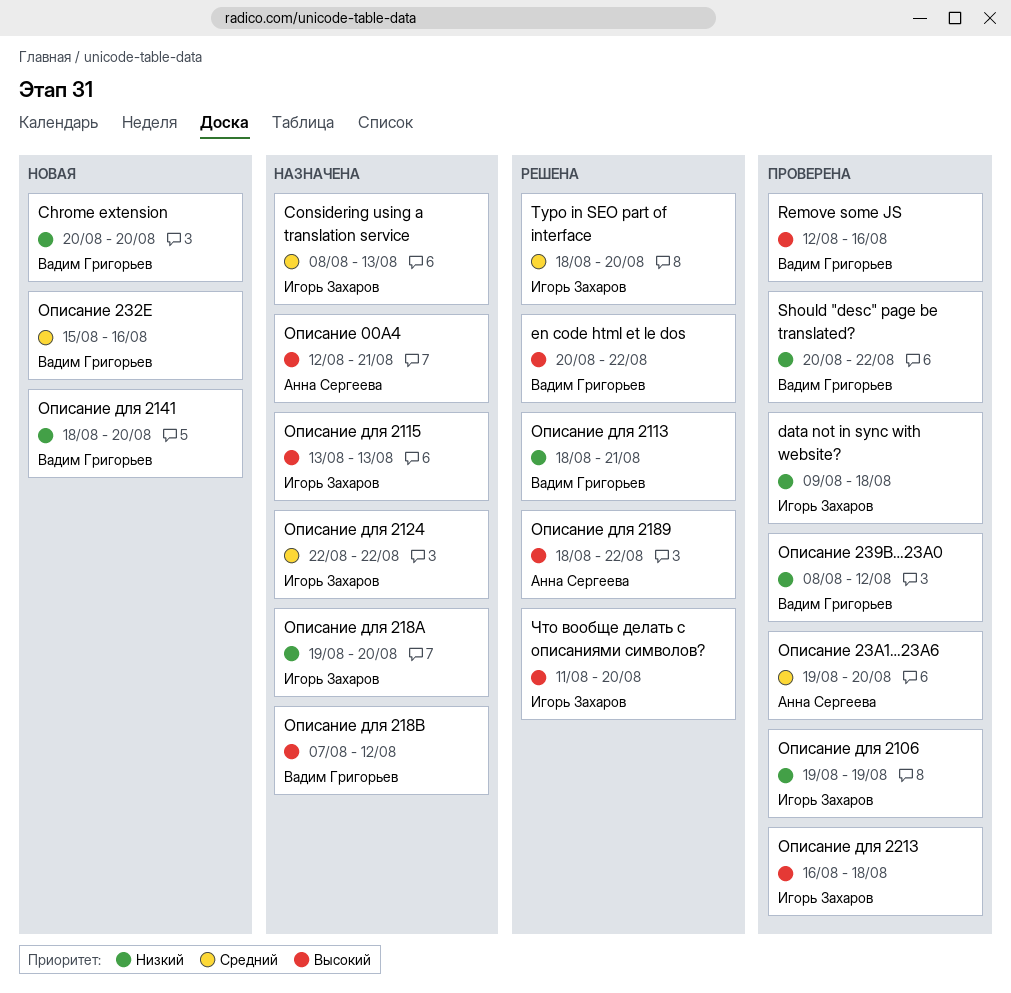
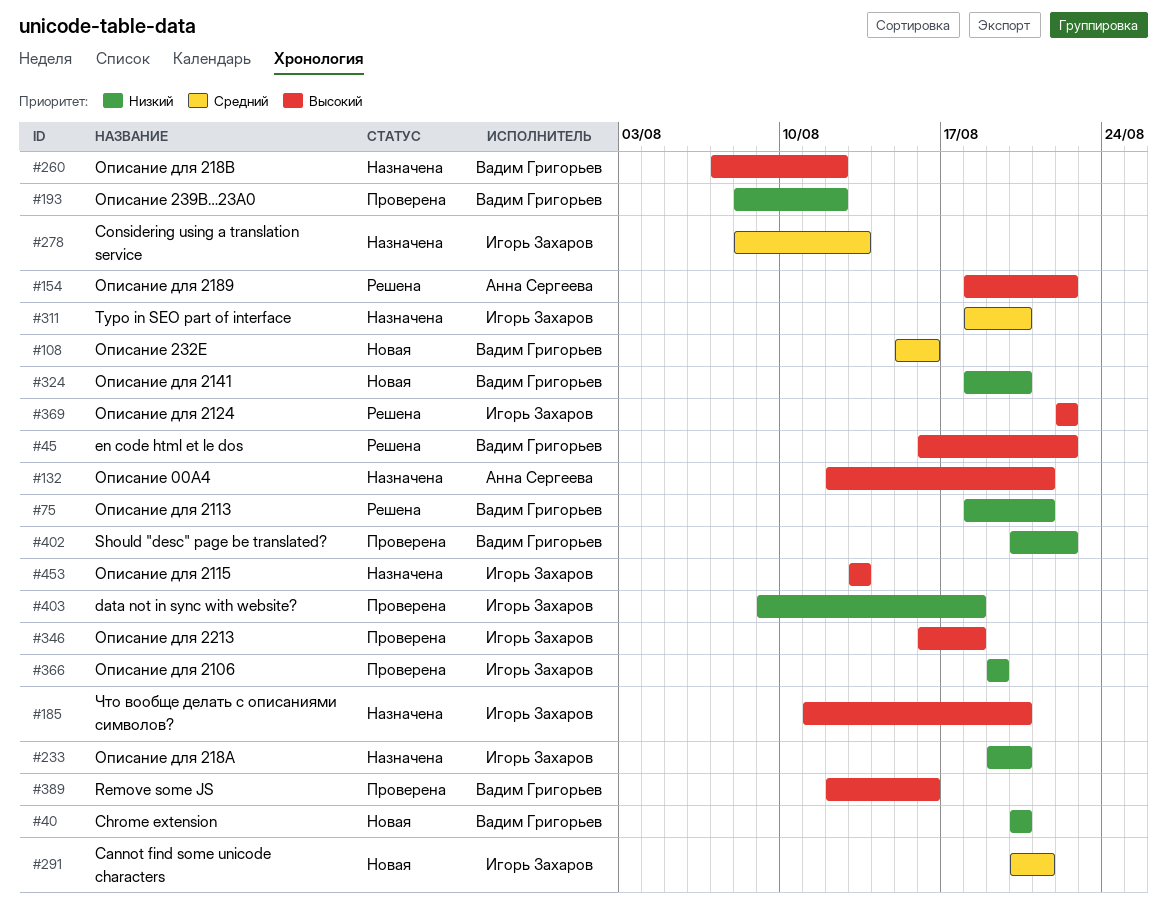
Cannot find some unicode characters: none -> present
en code html et le dos, start: Aug 20 -> Aug 16
Typo in SEO part of interface, status: Решена -> Назначена
Описание 23A1…23A6: present -> none
Описание для 2124, status: Назначена -> Решена
Описание для 2124, priority: Средний -> Высокий
Что вообще делать с описаниями символов?, status: Решена -> Назначена

